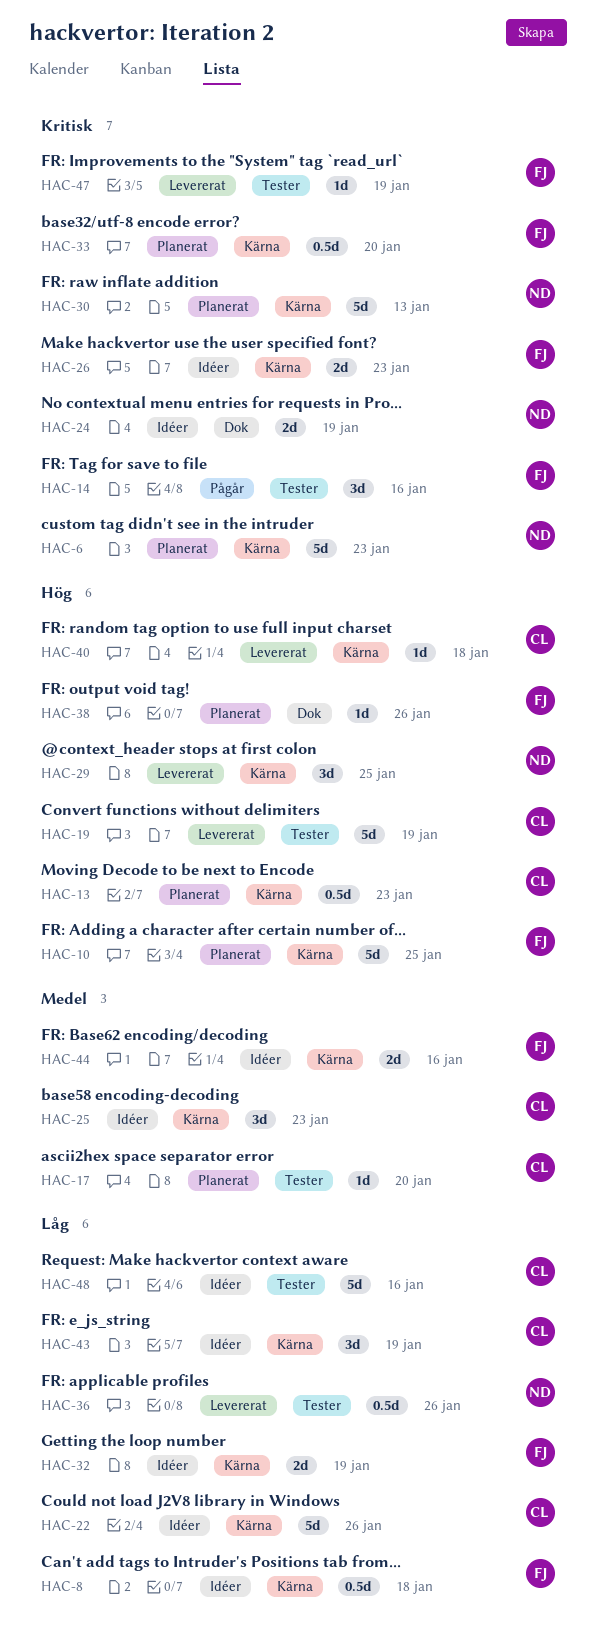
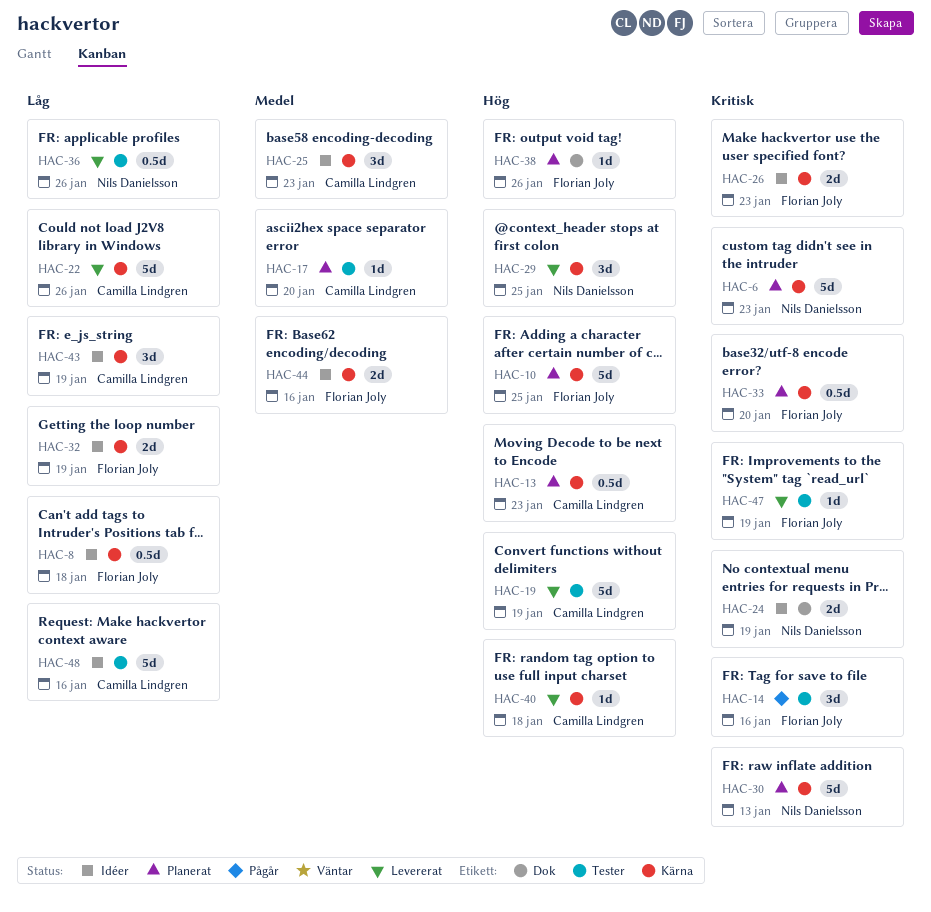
HAC-22, status: Idéer -> Levererat

